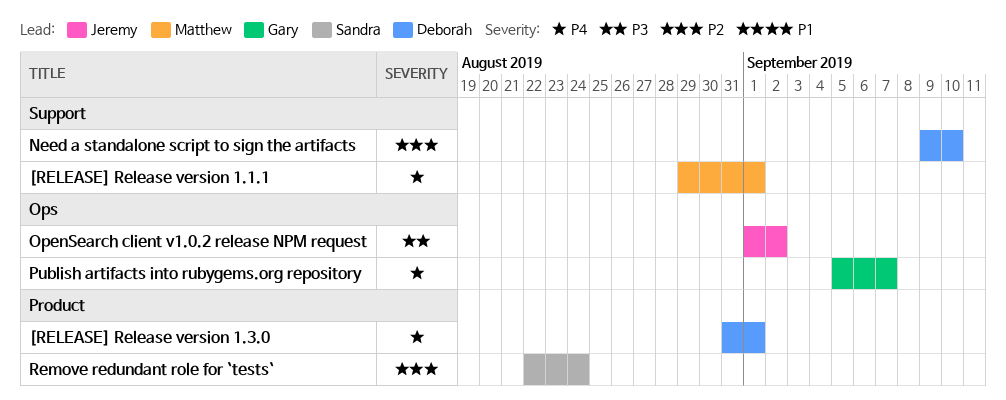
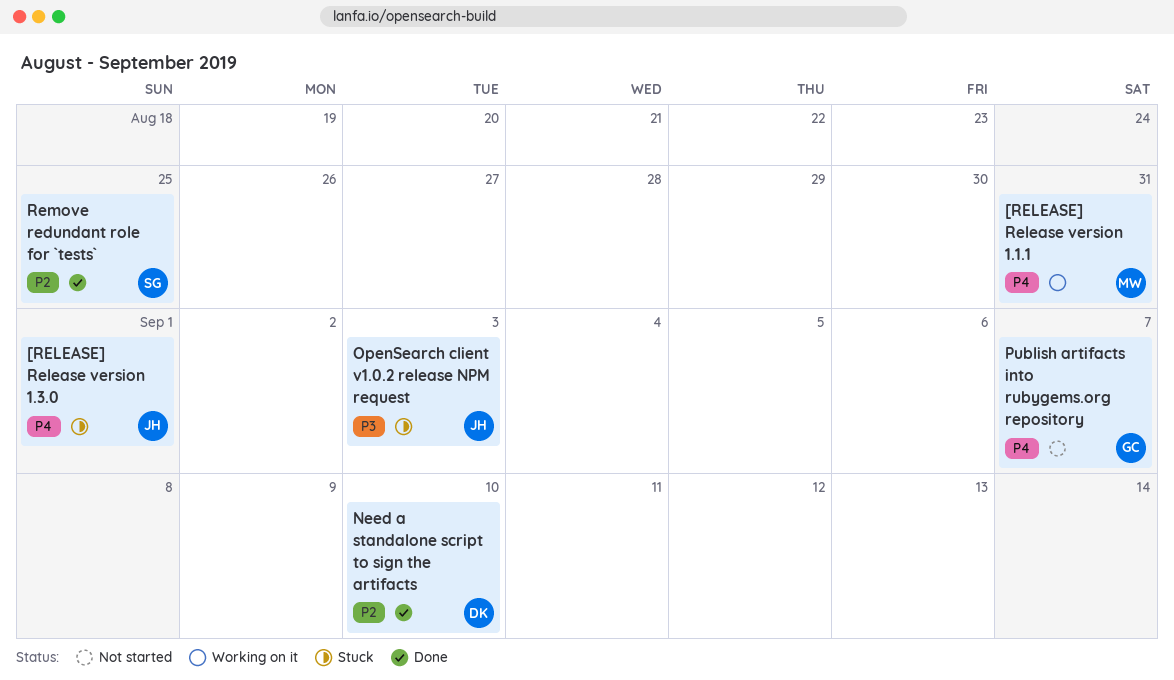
[RELEASE] Release version 1.1.1, due: Sep 1 -> Aug 31
[RELEASE] Release version 1.3.0, owner: Deborah -> Jeremy
OpenSearch client v1.0.2 release NPM request, due: Sep 2 -> Sep 3
Remove redundant role for `tests`, due: Aug 24 -> Aug 25

